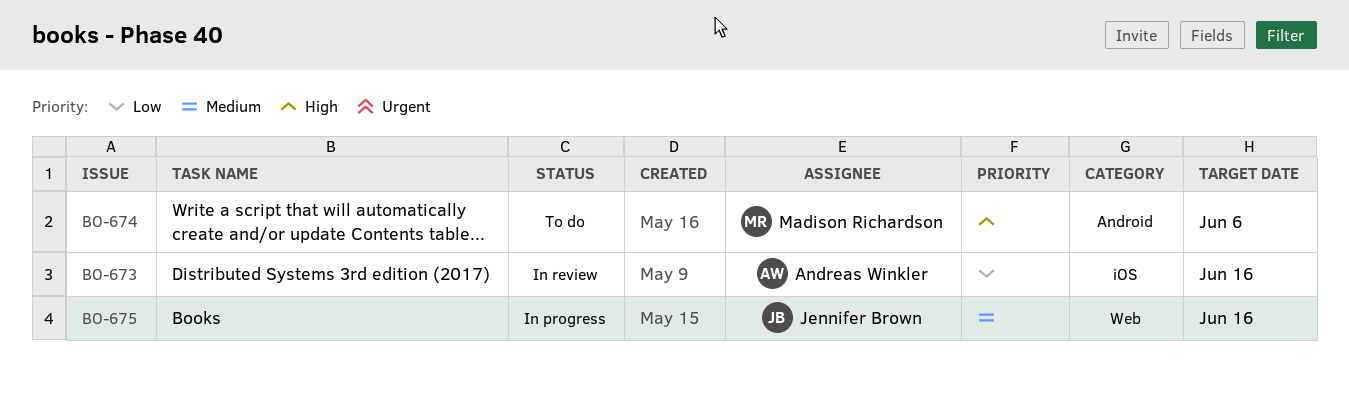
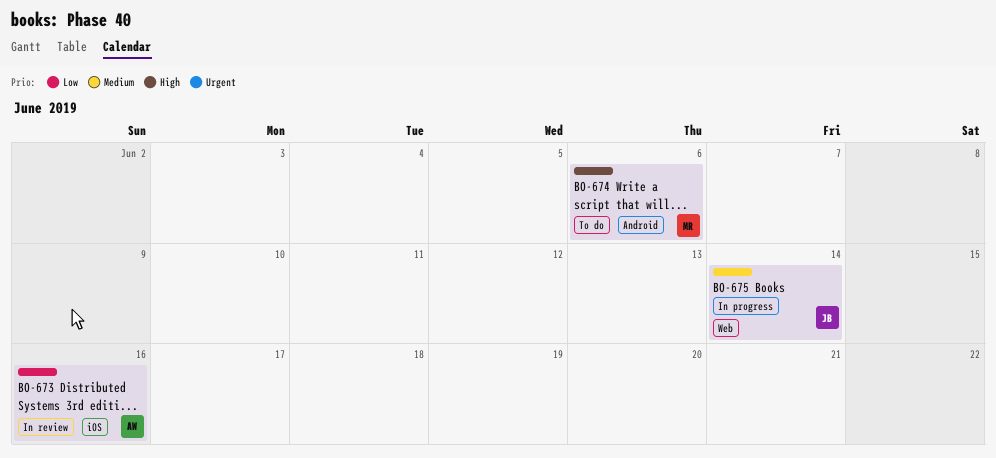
BO-675, due: Jun 16 -> Jun 14

